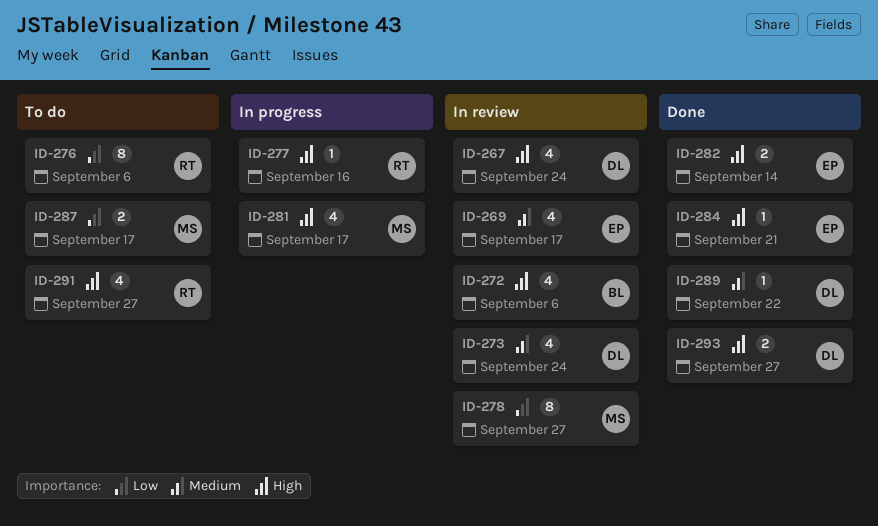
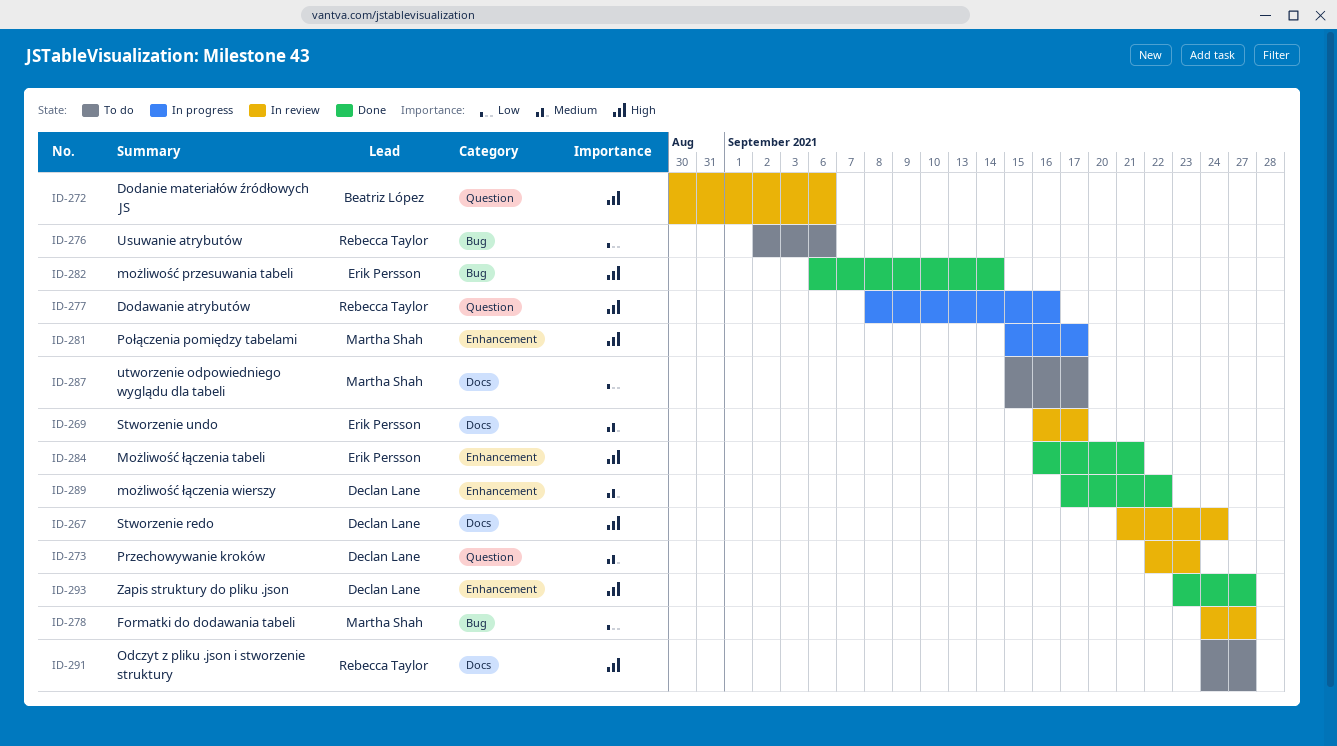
ID-273, due: Sep 24 -> Sep 23

